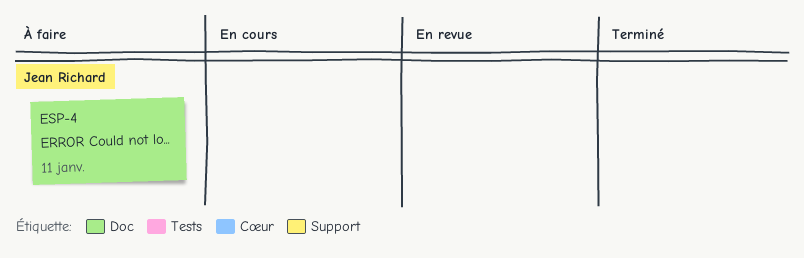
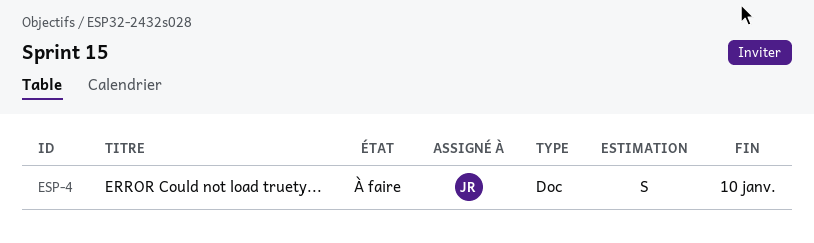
ESP-4, due: Jan 11 -> Jan 10

